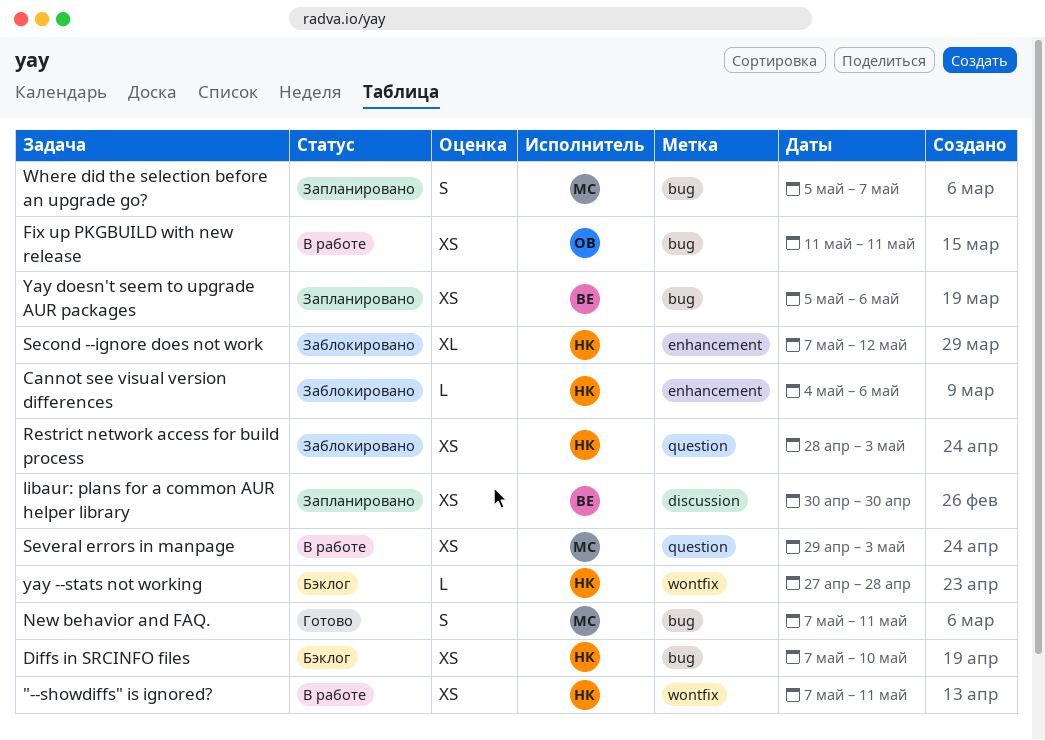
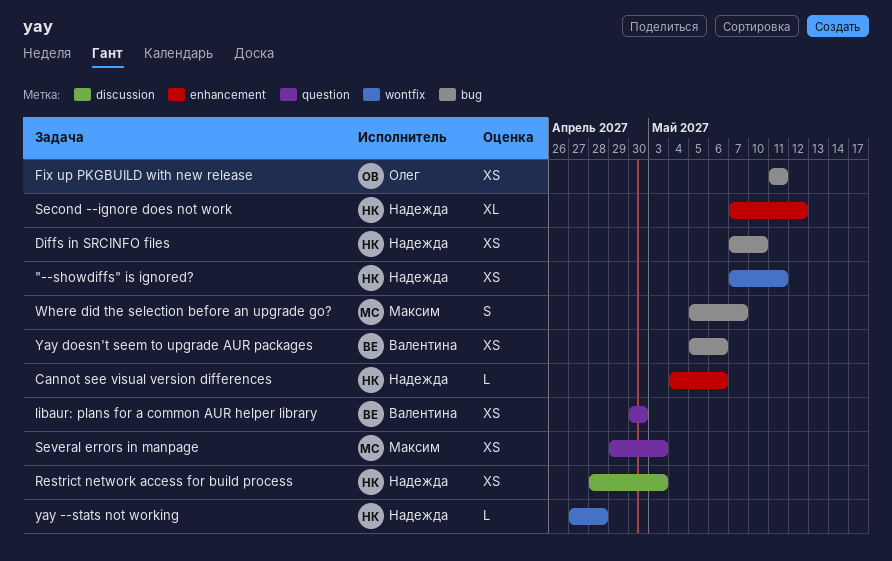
libaur: plans for a common AUR helper library, label: discussion -> question
New behavior and FAQ.: present -> none
Restrict network access for build process, label: question -> discussion

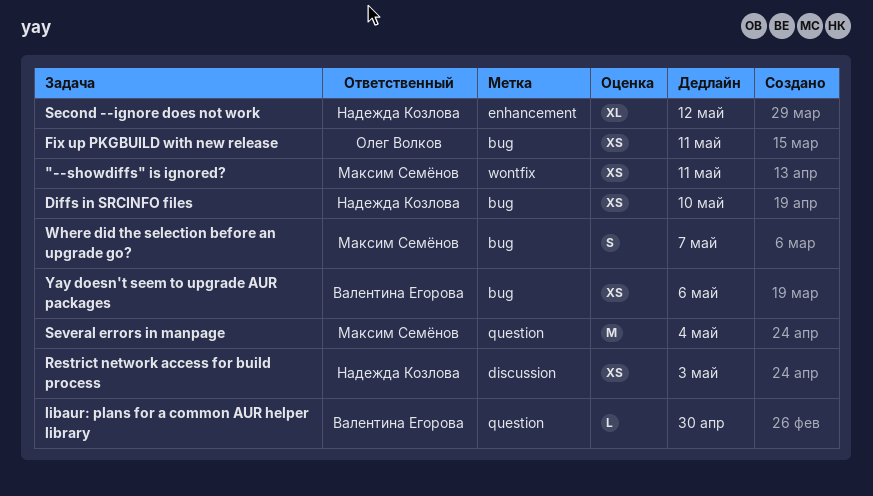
"--showdiffs" is ignored?, owner: Надежда Козлова -> Максим Семёнов
Cannot see visual version differences: present -> none
libaur: plans for a common AUR helper library, estimate: XS -> L
Several errors in manpage, estimate: XS -> M
Several errors in manpage, due: May 3 -> May 4
yay --stats not working: present -> none

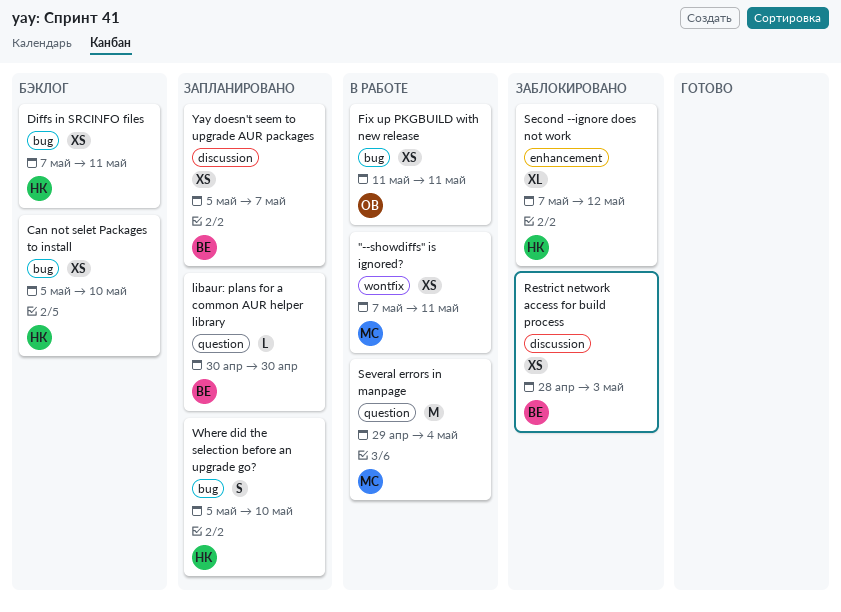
Can not selet Packages to install: none -> present
Diffs in SRCINFO files, due: May 10 -> May 11
Restrict network access for build process, owner: Надежда Козлова -> Валентина Егорова
Where did the selection before an upgrade go?, owner: Максим Семёнов -> Надежда Козлова
Where did the selection before an upgrade go?, due: May 7 -> May 10
Yay doesn't seem to upgrade AUR packages, label: bug -> discussion
Yay doesn't seem to upgrade AUR packages, due: May 6 -> May 7

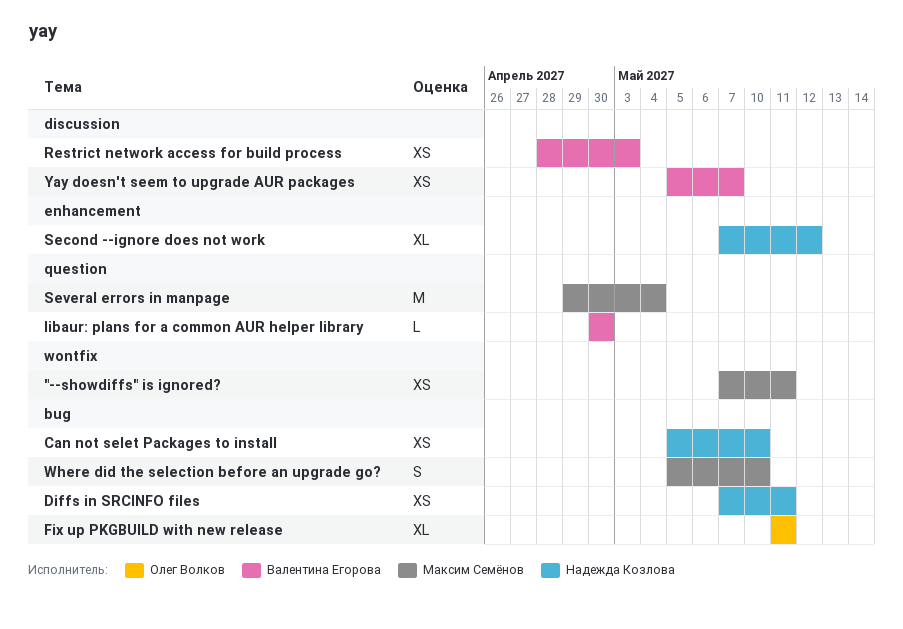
Fix up PKGBUILD with new release, estimate: XS -> XL
Where did the selection before an upgrade go?, owner: Надежда Козлова -> Максим Семёнов

